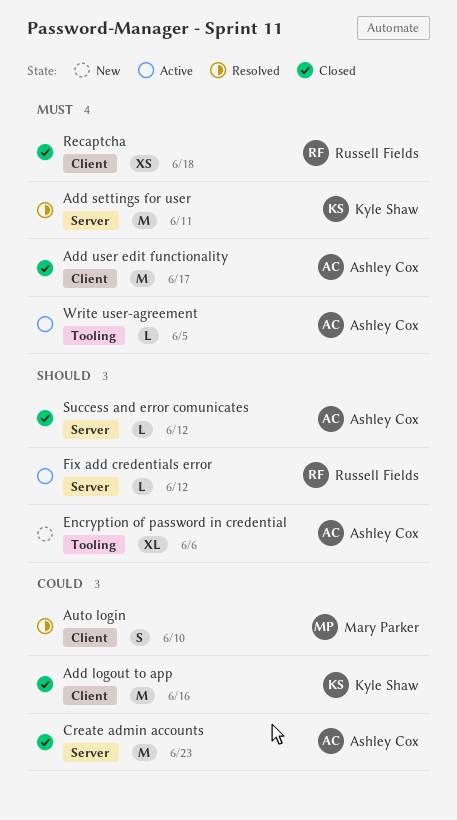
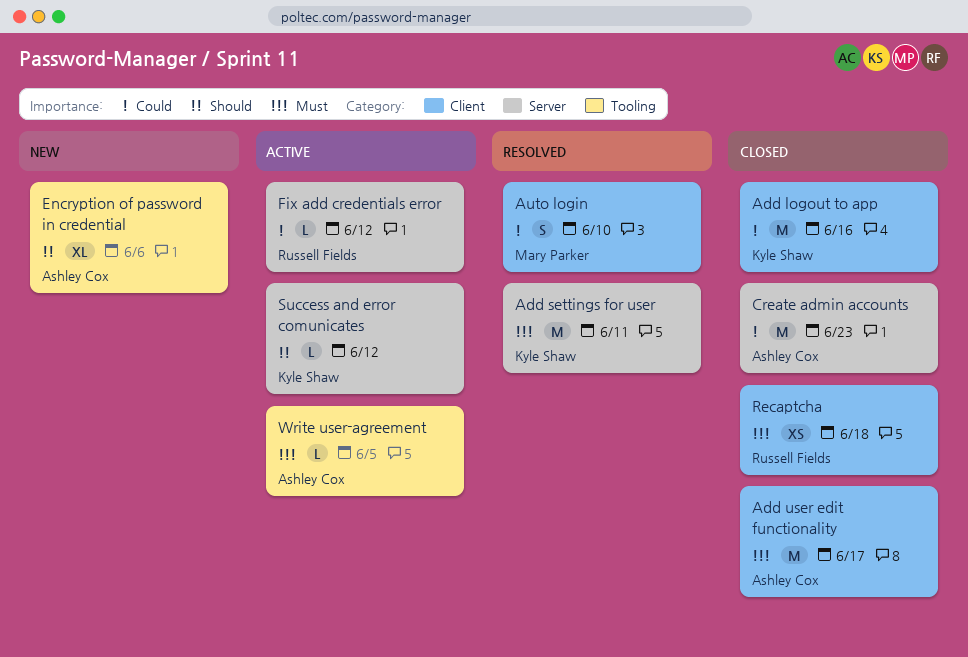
Fix add credentials error, priority: Should -> Could
Success and error comunicates, status: Closed -> Active
Success and error comunicates, owner: Ashley Cox -> Kyle Shaw

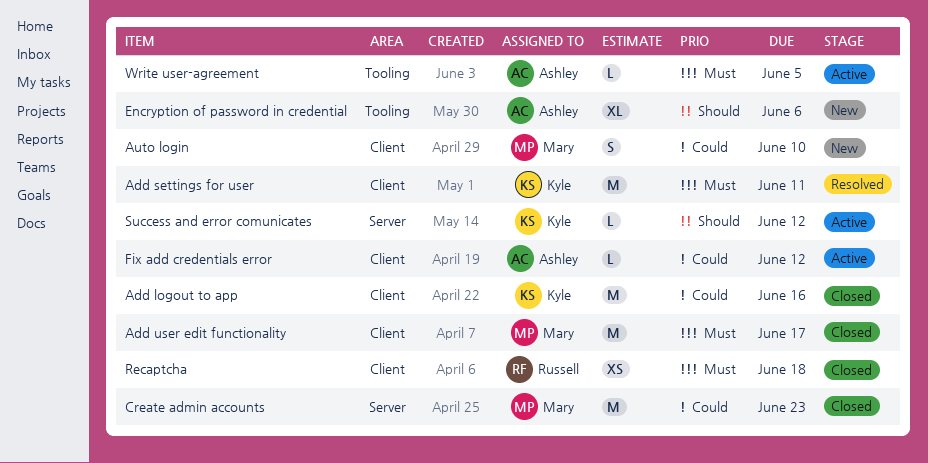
Add settings for user, label: Server -> Client
Add user edit functionality, owner: Ashley Cox -> Mary Parker
Auto login, status: Resolved -> New
Create admin accounts, owner: Ashley Cox -> Mary Parker
Fix add credentials error, owner: Russell Fields -> Ashley Cox
Fix add credentials error, label: Server -> Client

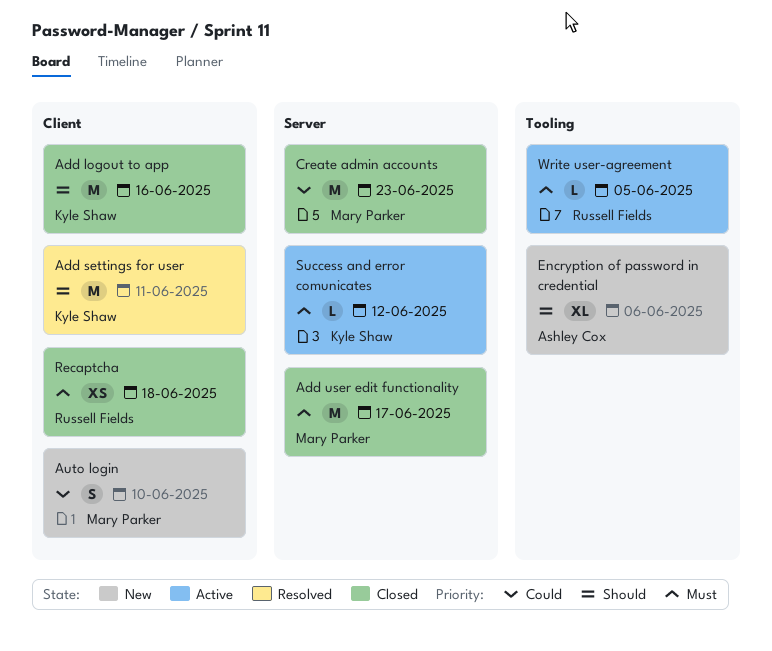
Add logout to app, priority: Could -> Should
Add settings for user, priority: Must -> Should
Add user edit functionality, label: Client -> Server
Fix add credentials error: present -> none
Success and error comunicates, priority: Should -> Must
Write user-agreement, owner: Ashley Cox -> Russell Fields

